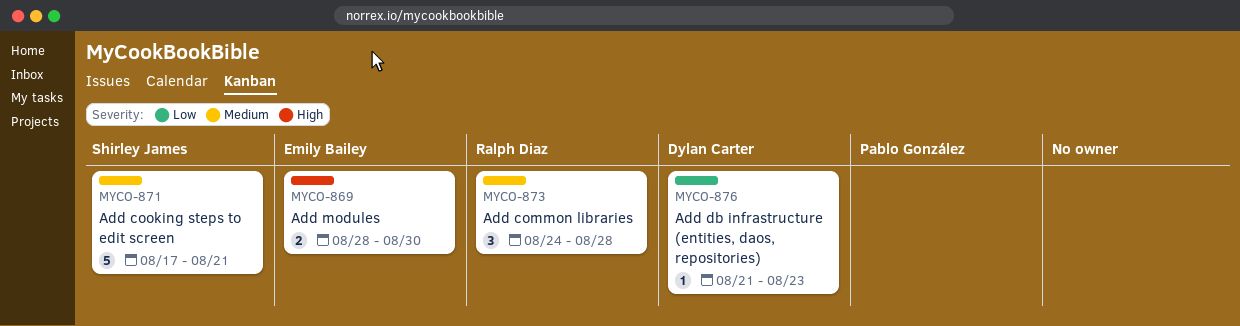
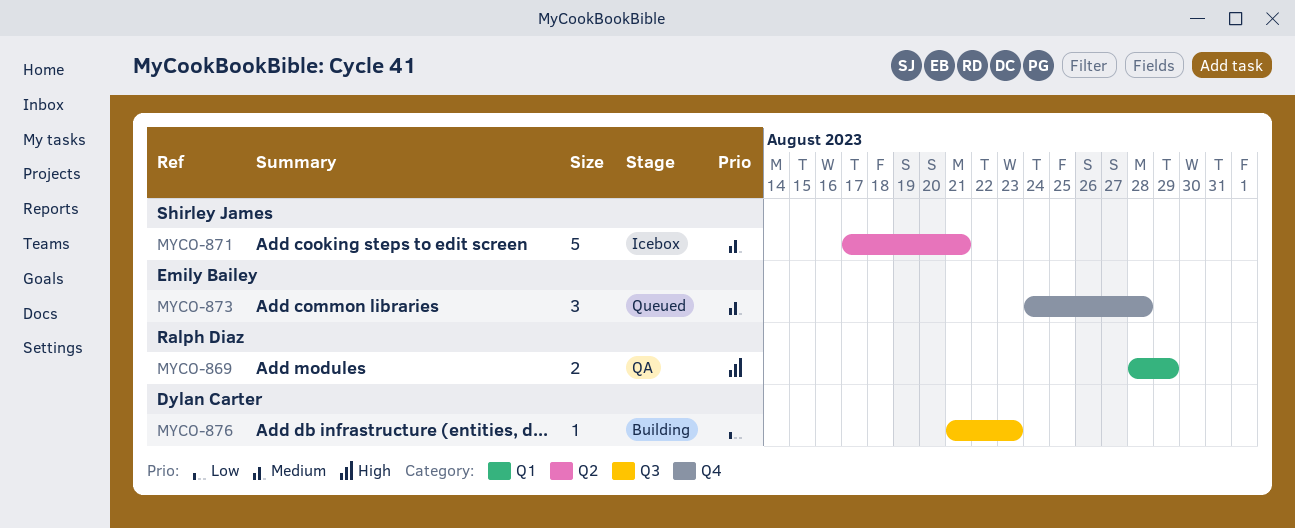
MYCO-869, owner: Emily Bailey -> Ralph Diaz
MYCO-869, due: Aug 30 -> Aug 29
MYCO-873, owner: Ralph Diaz -> Emily Bailey

